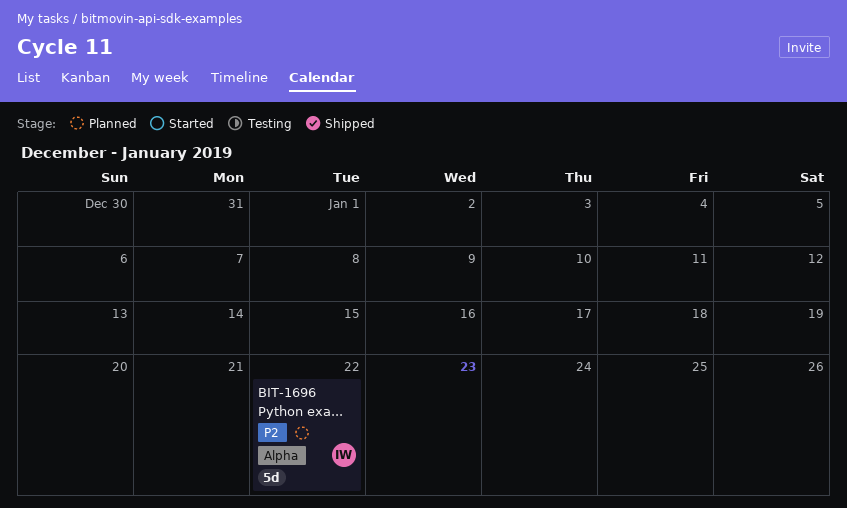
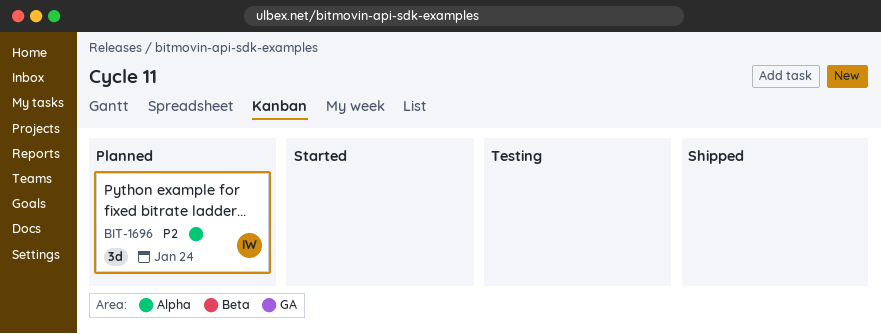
BIT-1696, estimate: 5d -> 3d
BIT-1696, due: Jan 22 -> Jan 24

